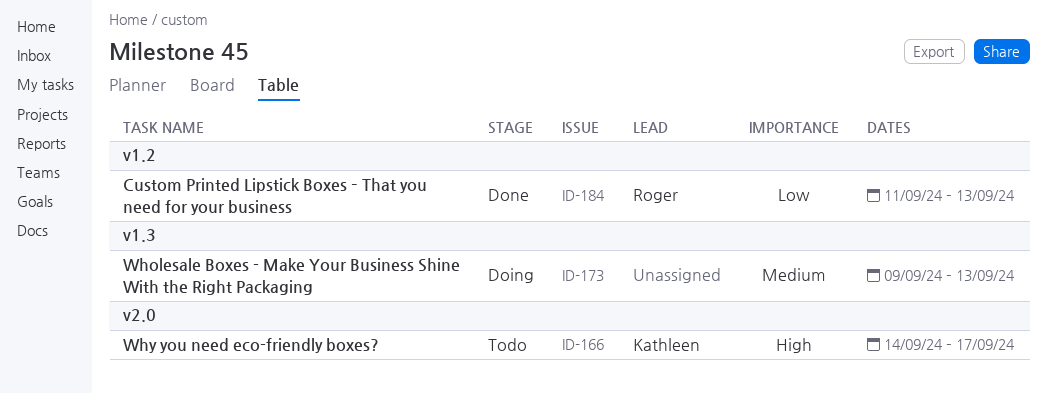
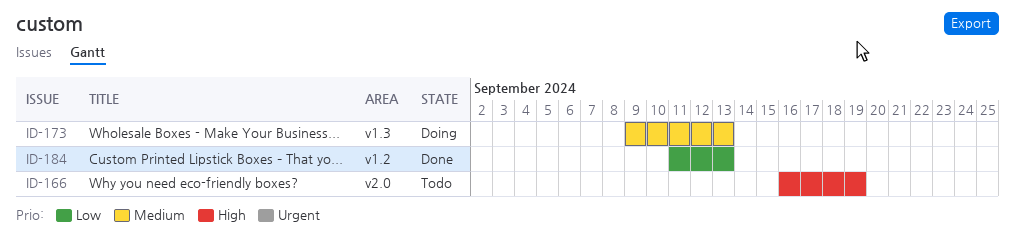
ID-166, start: Sep 14 -> Sep 16
ID-166, due: Sep 17 -> Sep 19

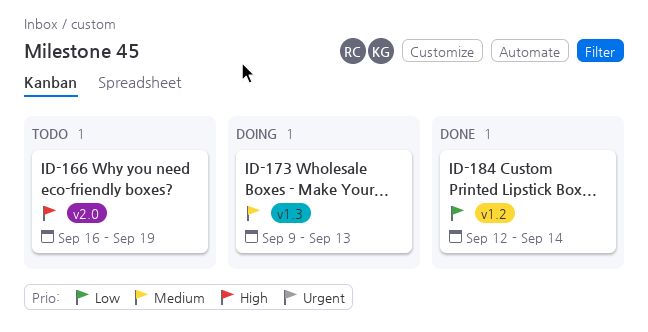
ID-184, start: Sep 11 -> Sep 12
ID-184, due: Sep 13 -> Sep 14

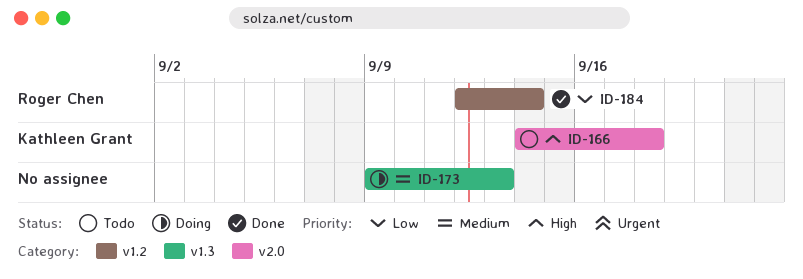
ID-166, start: Sep 16 -> Sep 14
ID-166, due: Sep 19 -> Sep 18

